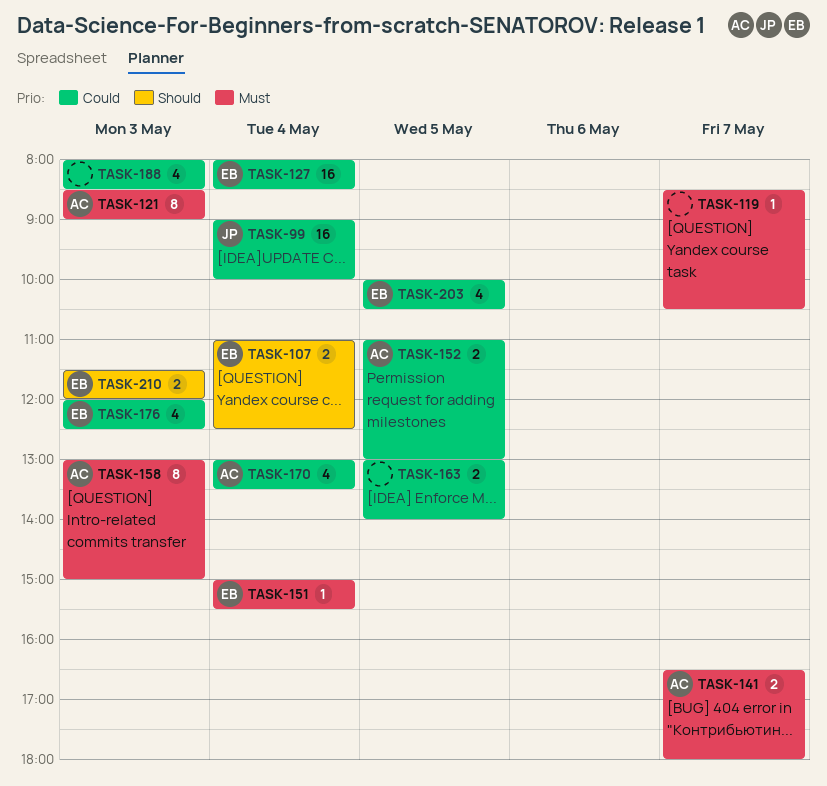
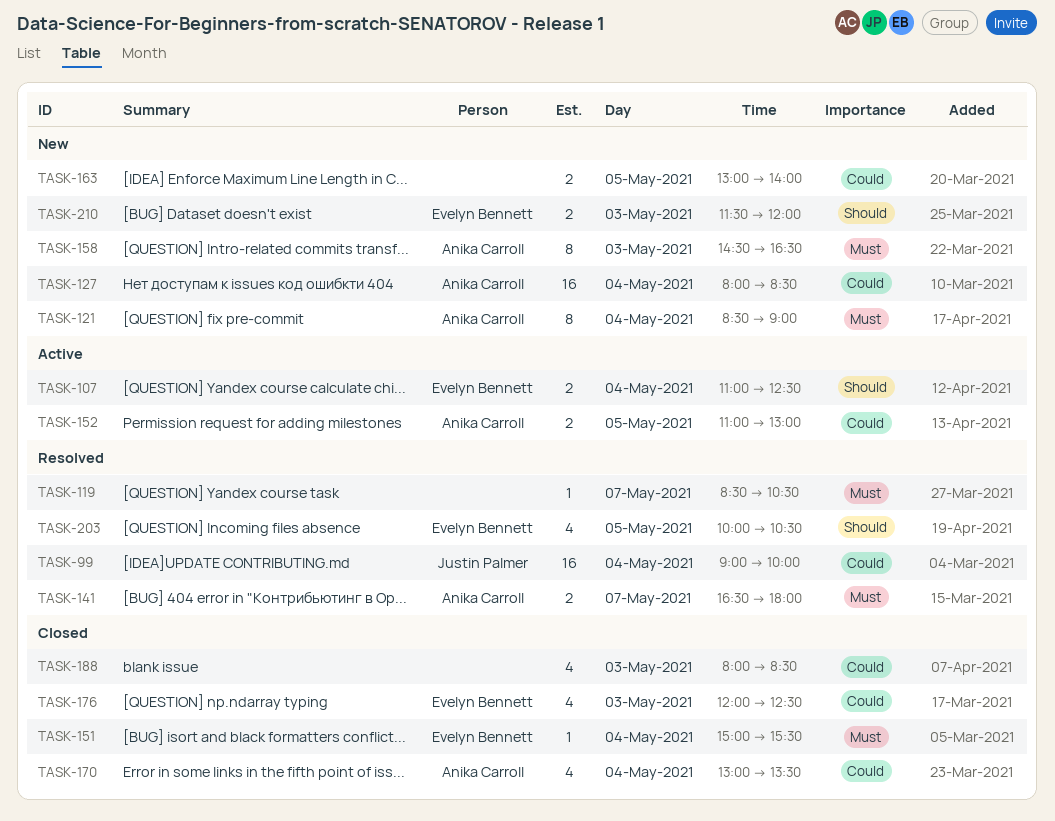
TASK-121, day: May 3 -> May 4
TASK-127, owner: Evelyn Bennett -> Anika Carroll
TASK-158, begins: 13:00 -> 14:30
TASK-158, ends: 15:00 -> 16:30
TASK-203, priority: Could -> Should

